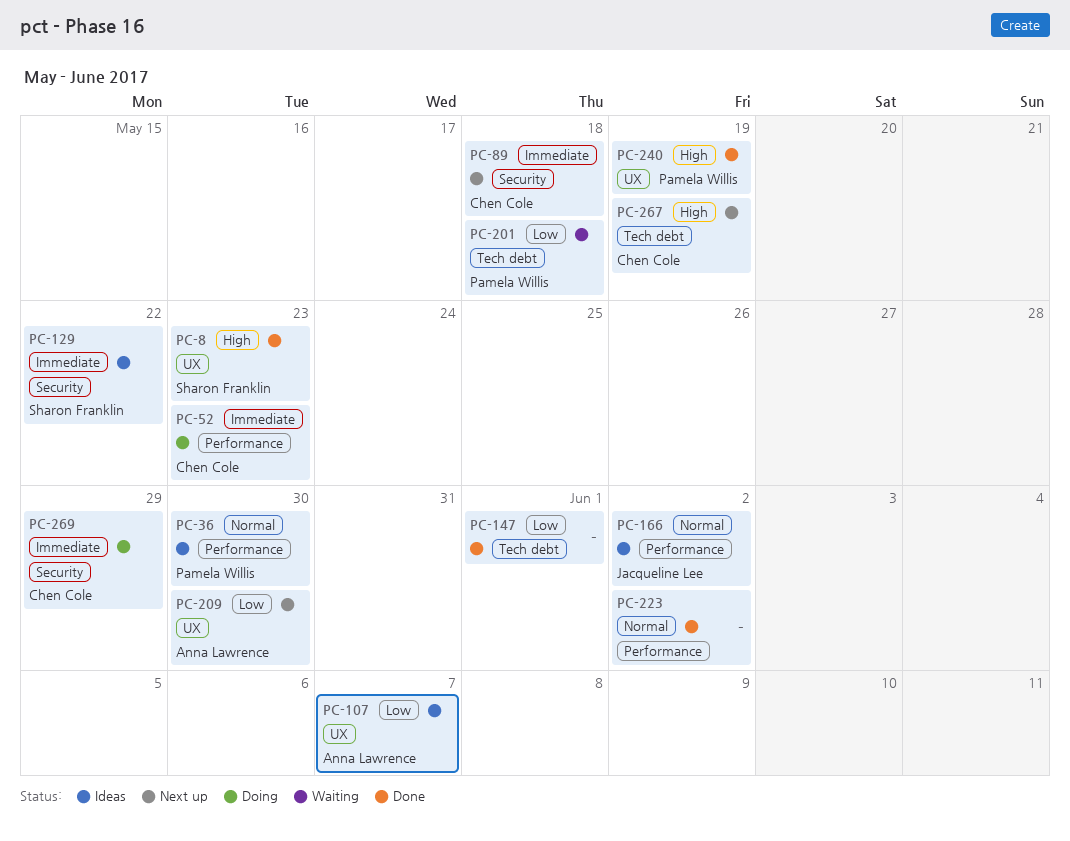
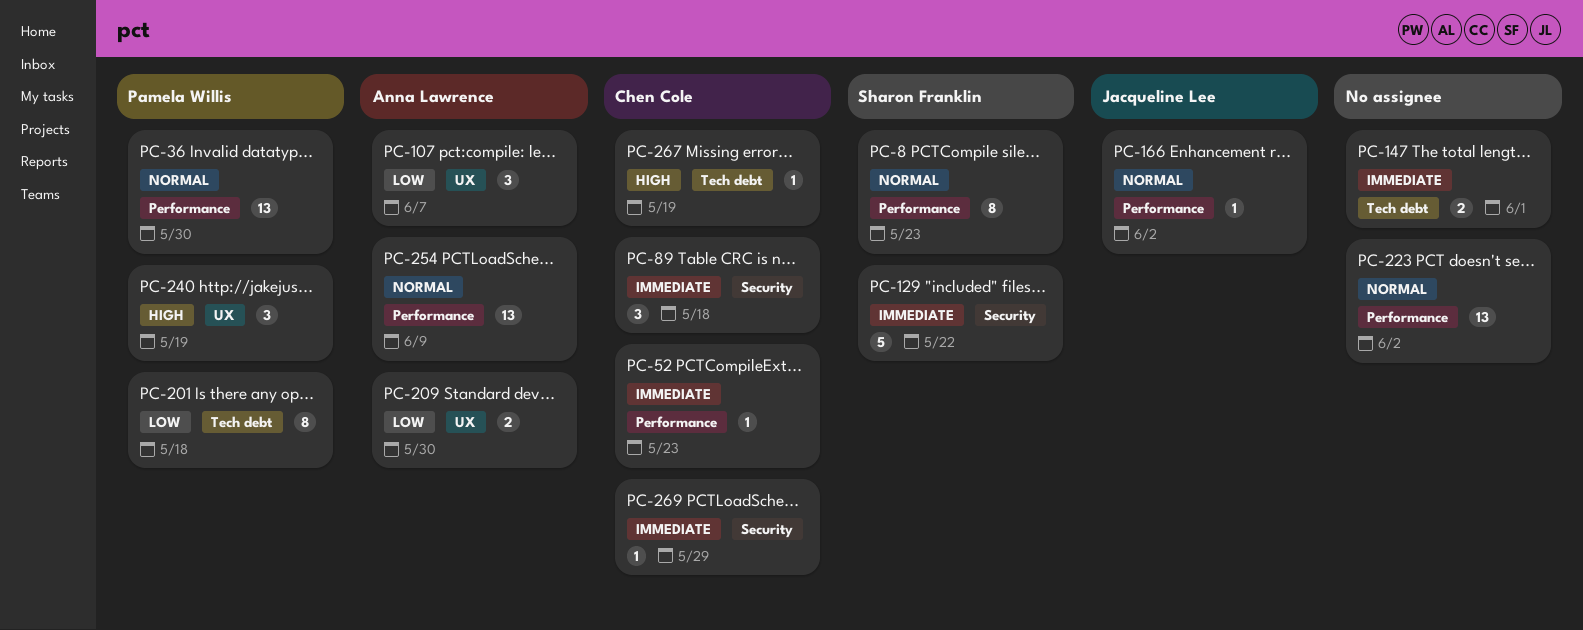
PC-8, priority: High -> Normal
PC-8, label: UX -> Performance
PC-147, priority: Low -> Immediate
PC-254: none -> present

